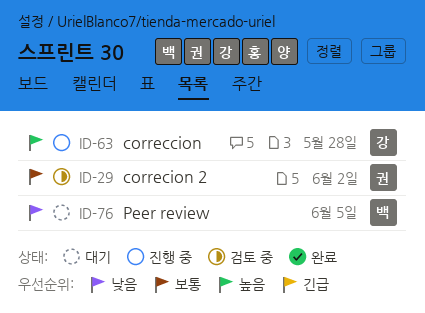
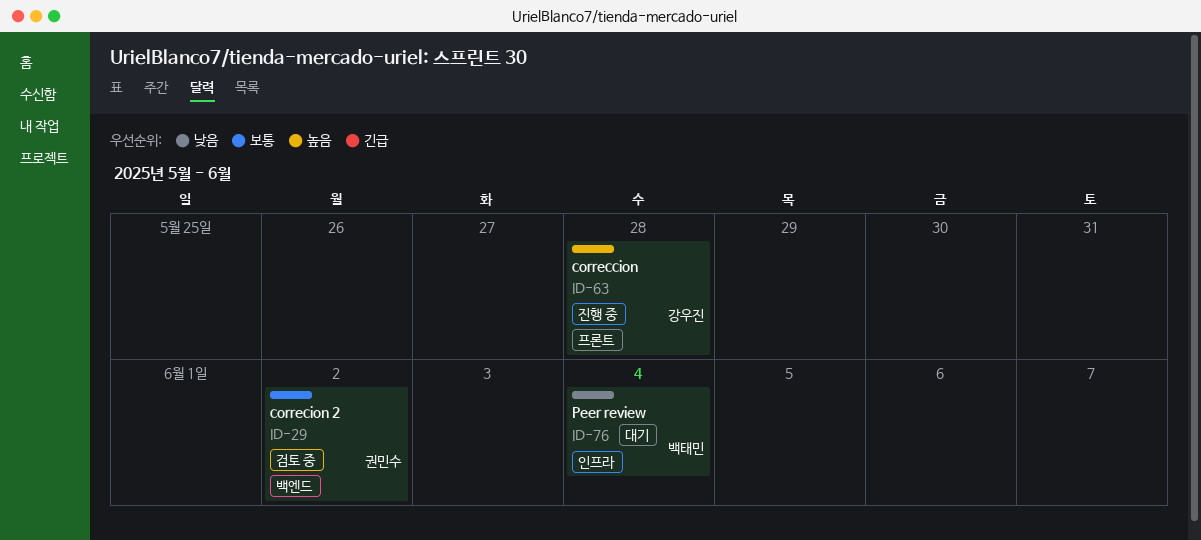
ID-76, due: Jun 5 -> Jun 4

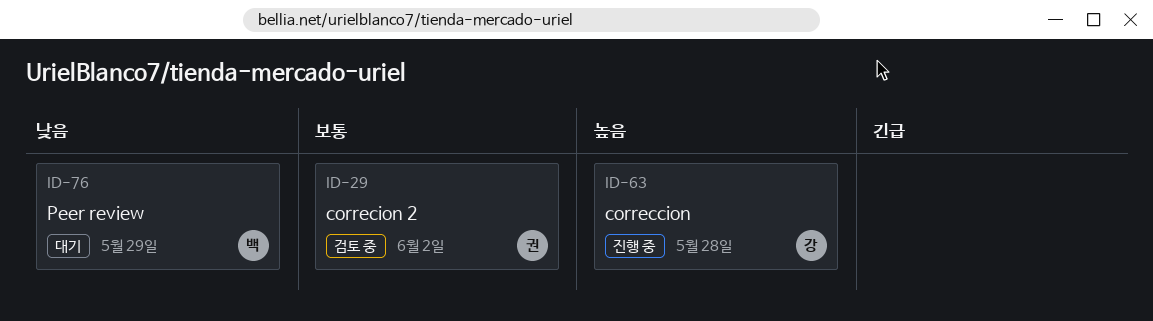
ID-76, due: Jun 4 -> May 29

